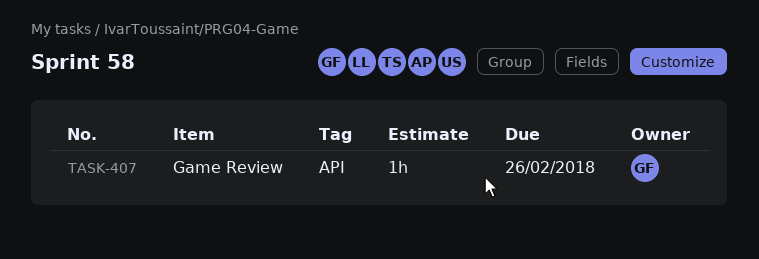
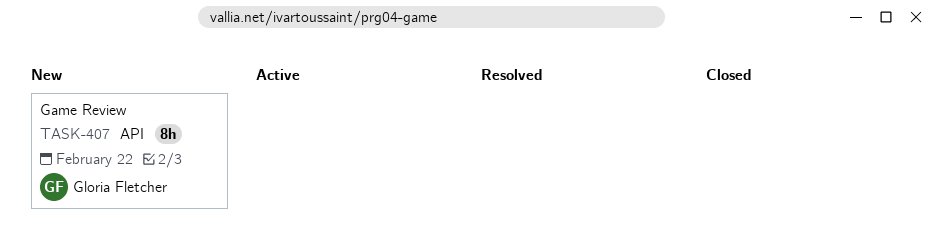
TASK-407, estimate: 1h -> 8h
TASK-407, due: Feb 26 -> Feb 22

